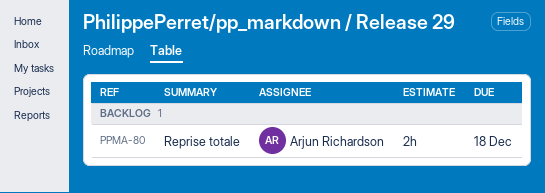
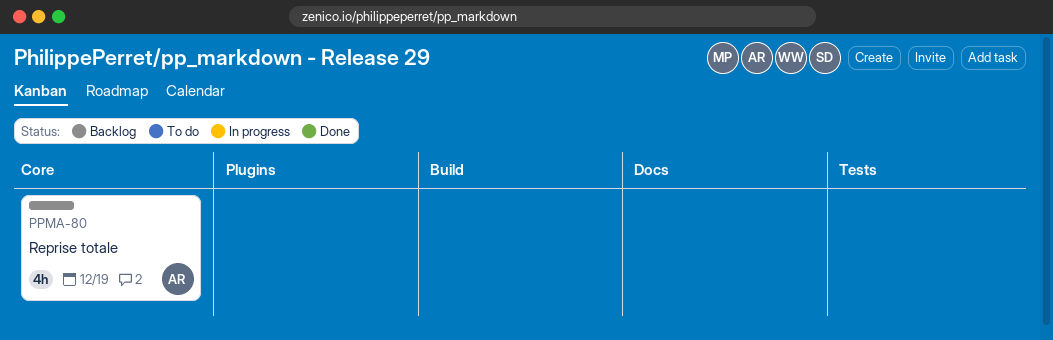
PPMA-80, estimate: 2h -> 4h
PPMA-80, due: Dec 18 -> Dec 19

